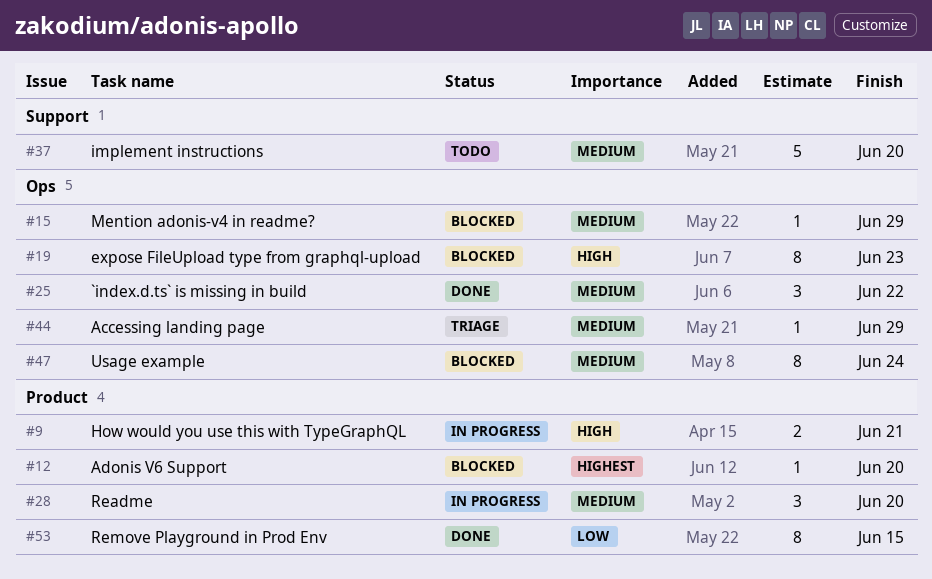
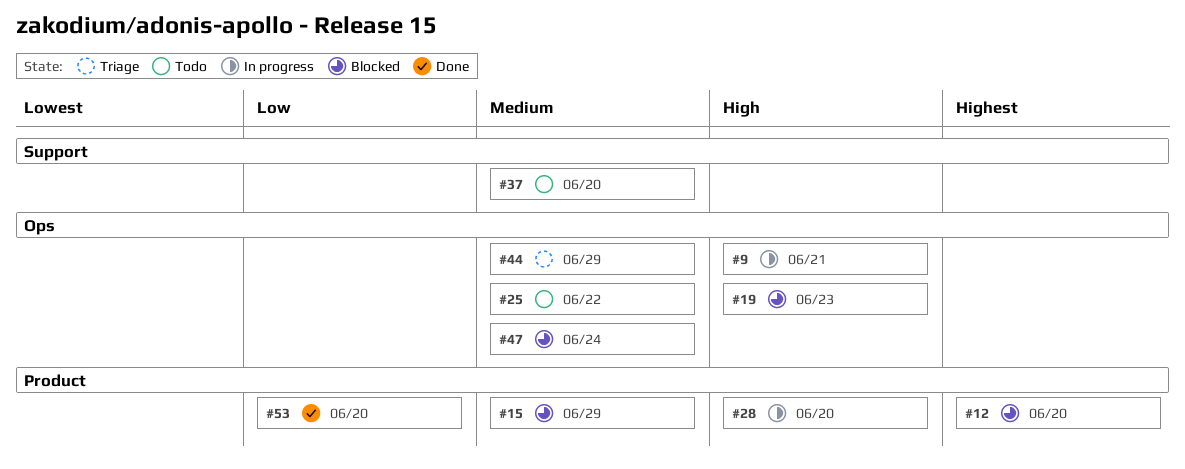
#9, label: Product -> Ops
#15, label: Ops -> Product
#25, status: Done -> Todo
#28, priority: Medium -> High
#53, due: Jun 15 -> Jun 20

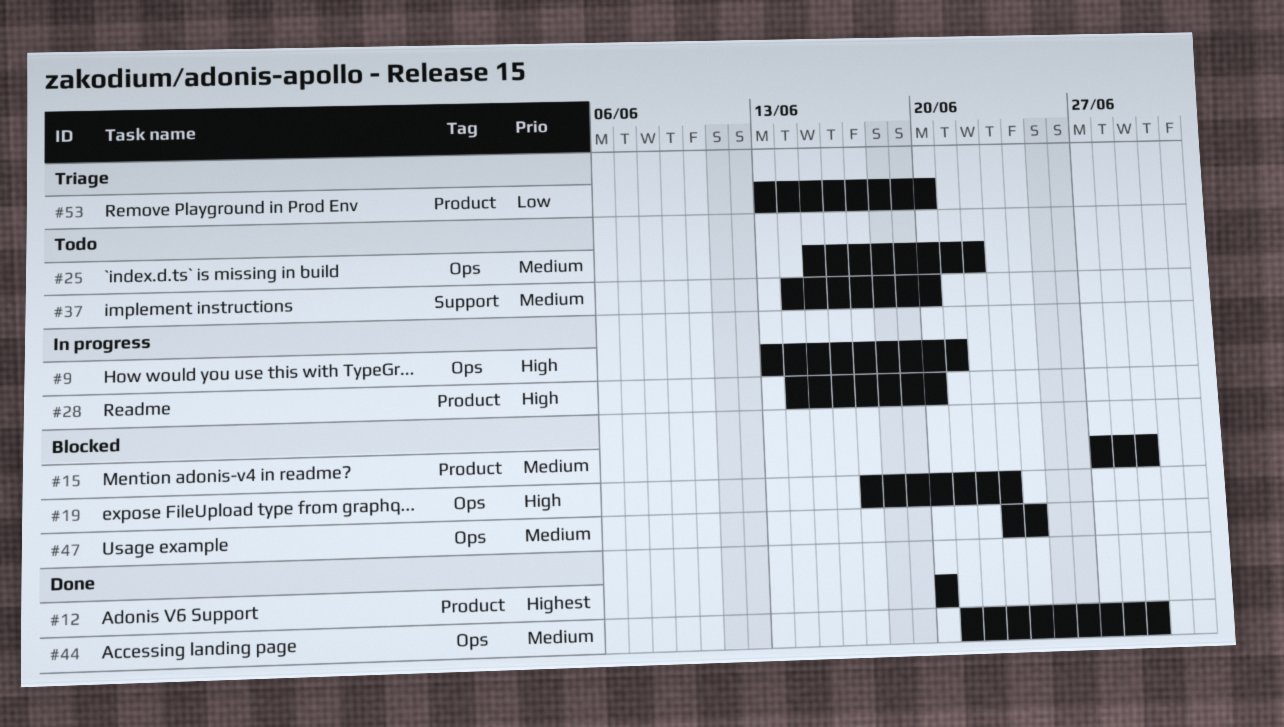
#12, status: Blocked -> Done
#44, status: Triage -> Done
#53, status: Done -> Triage

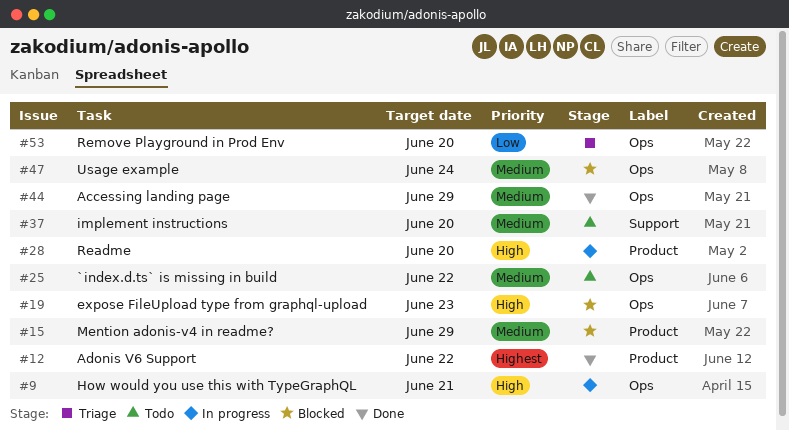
#12, due: Jun 20 -> Jun 22
#53, label: Product -> Ops

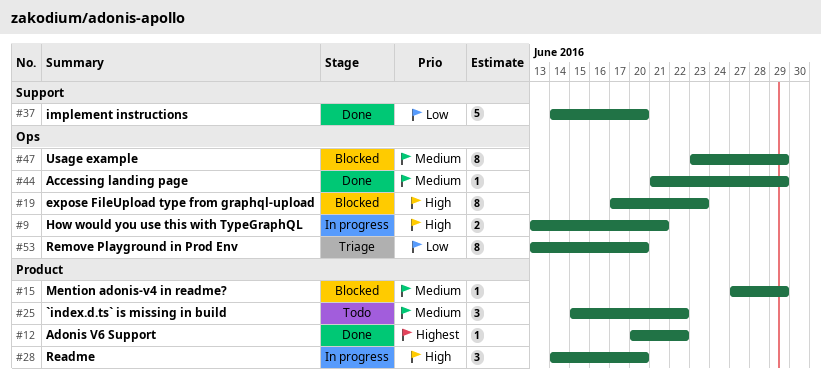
#25, label: Ops -> Product
#37, status: Todo -> Done
#37, priority: Medium -> Low
#47, due: Jun 24 -> Jun 29

